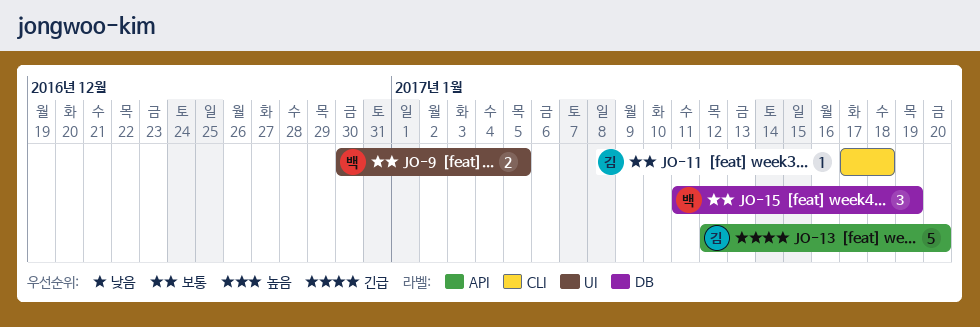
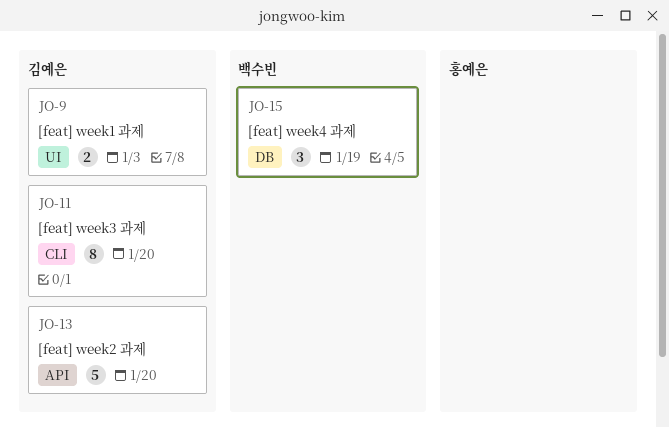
JO-9, owner: 백수빈 -> 김예은
JO-9, due: Jan 5 -> Jan 3
JO-11, estimate: 1 -> 8
JO-11, due: Jan 18 -> Jan 20

